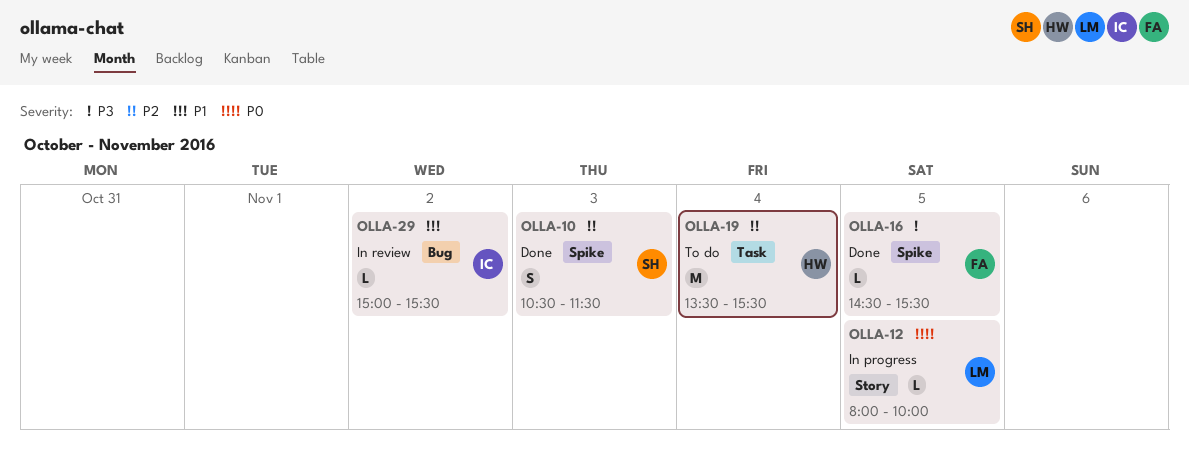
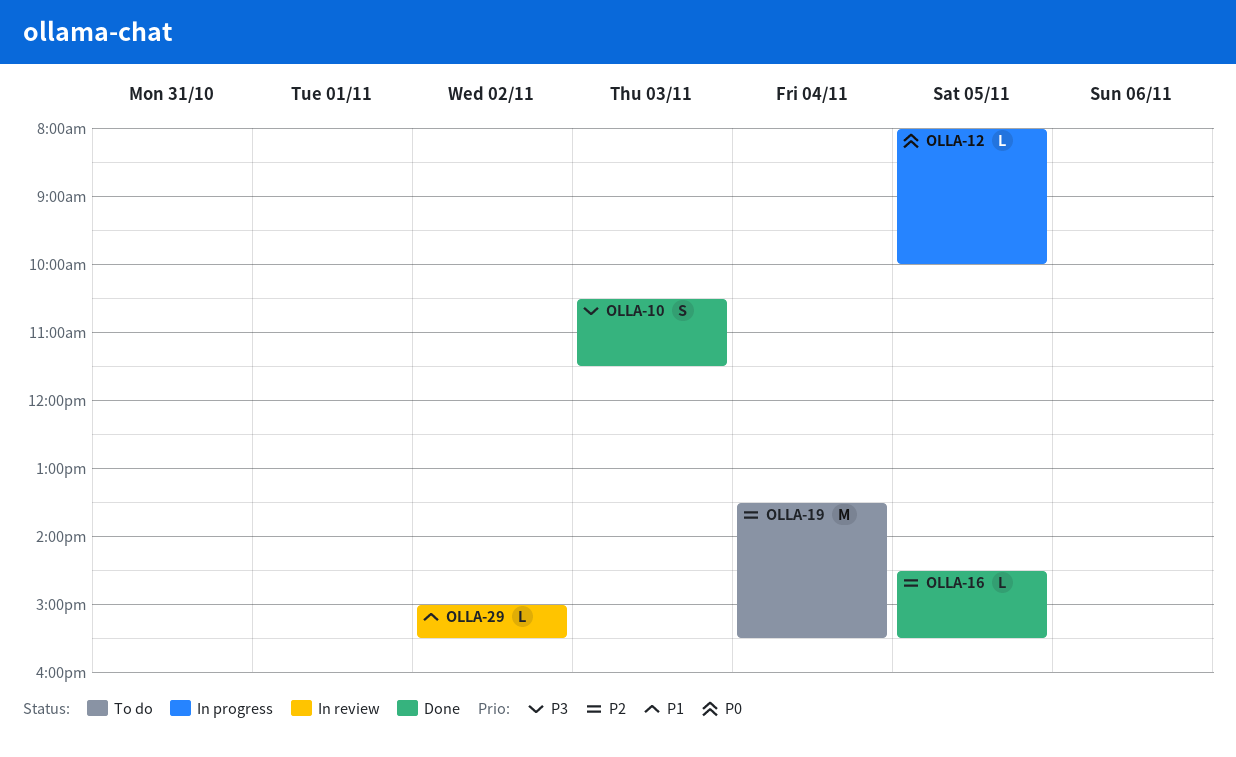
OLLA-10, priority: P2 -> P3
OLLA-16, priority: P3 -> P2

